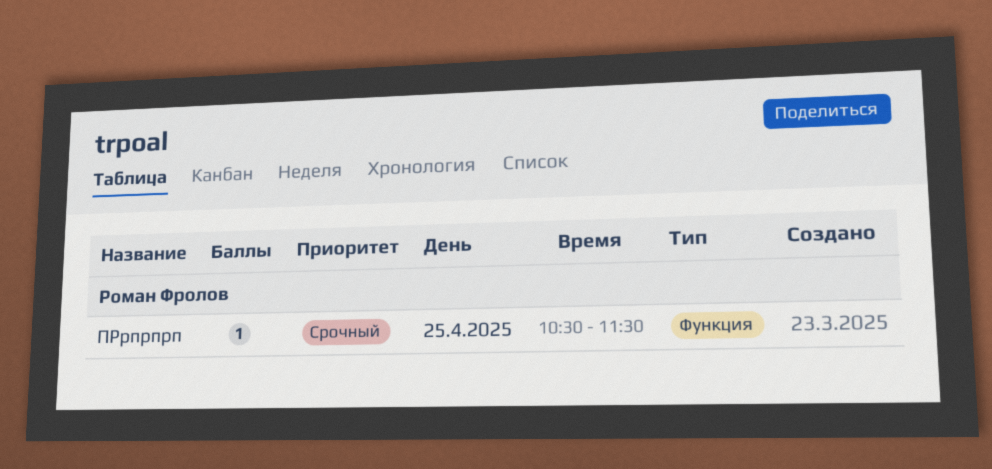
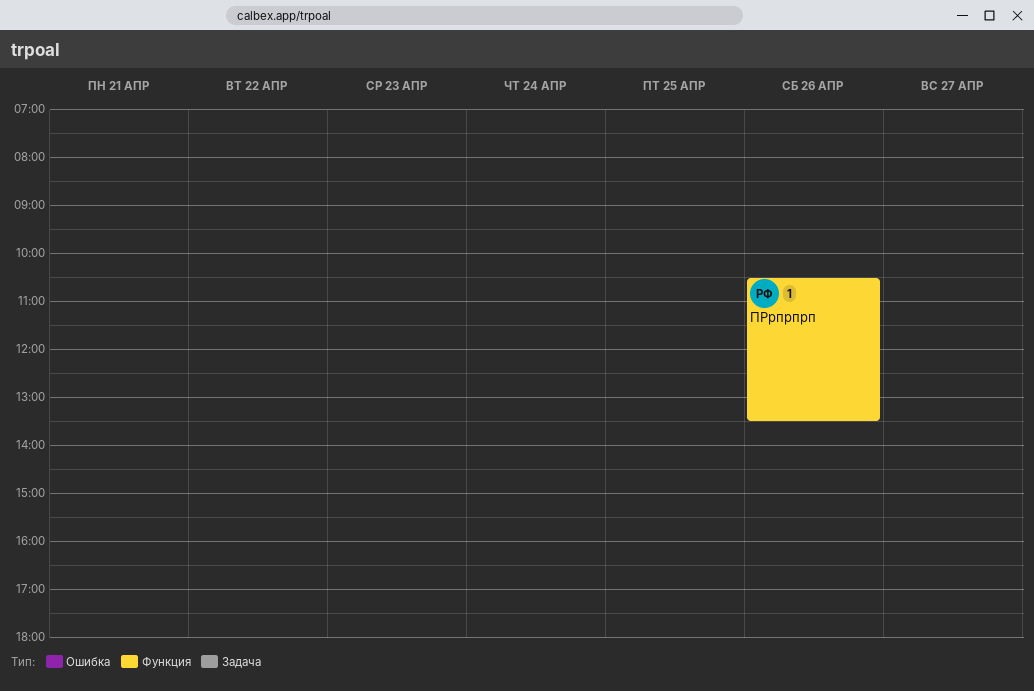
ПРрпрпрп, day: Apr 25 -> Apr 26
ПРрпрпрп, ends: 11:30 -> 13:30

